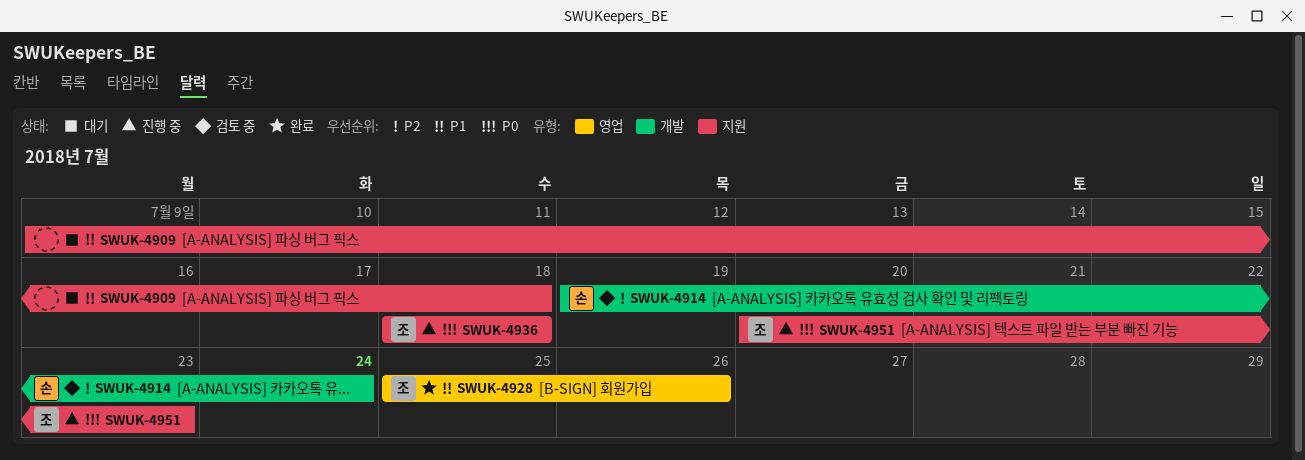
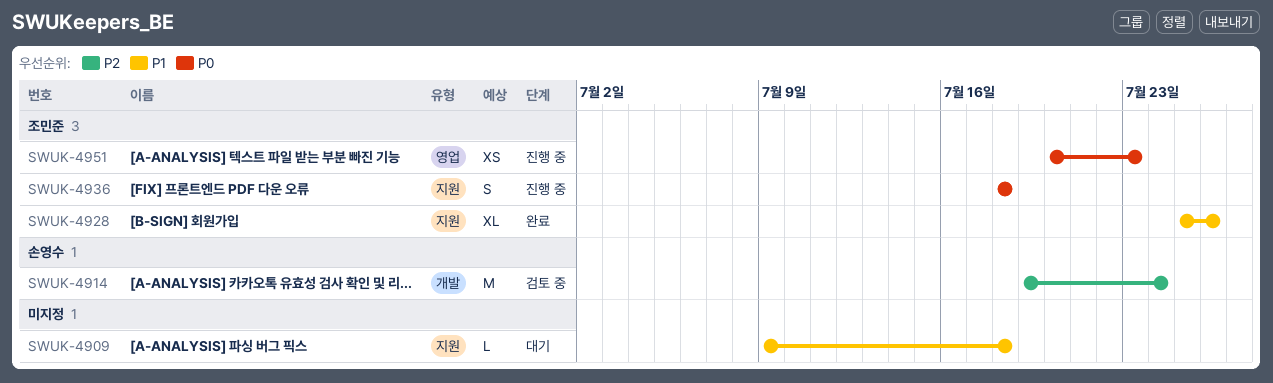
SWUK-4928, label: 영업 -> 지원
SWUK-4951, label: 지원 -> 영업

